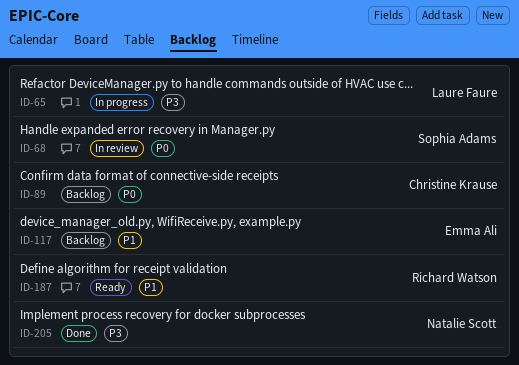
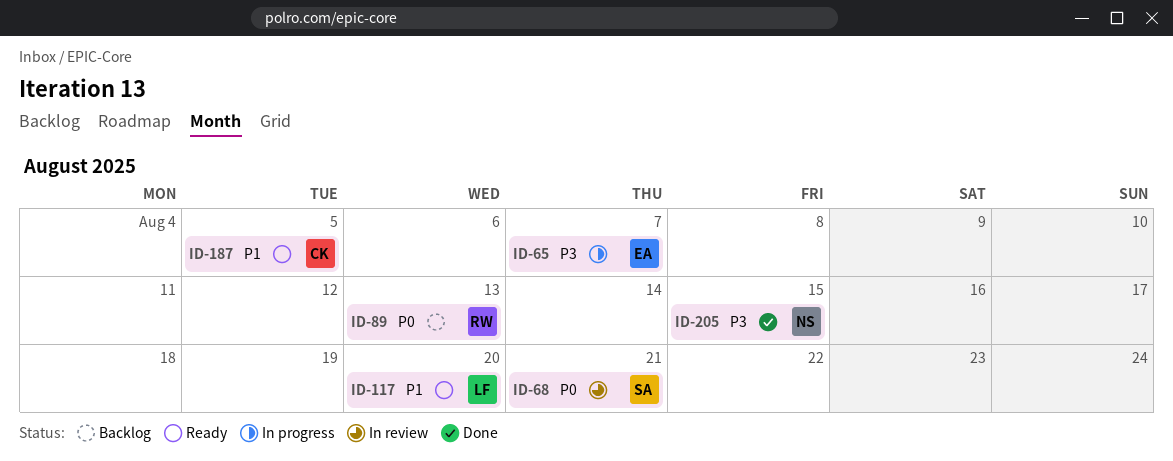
ID-65, owner: Laure Faure -> Emma Ali
ID-89, owner: Christine Krause -> Richard Watson
ID-117, status: Backlog -> Ready
ID-117, owner: Emma Ali -> Laure Faure
ID-187, owner: Richard Watson -> Christine Krause

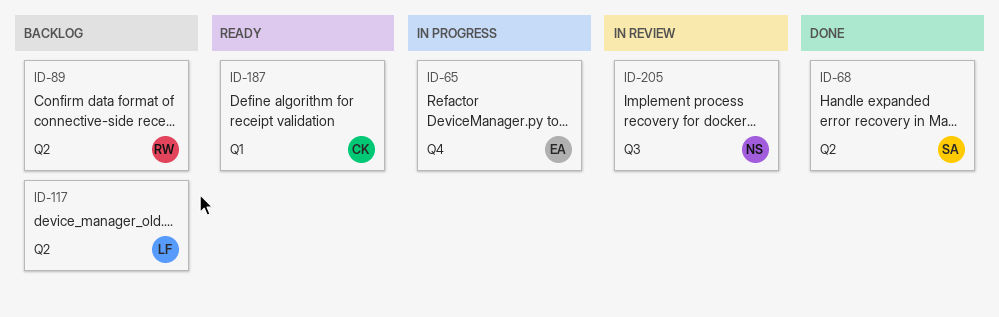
ID-68, status: In review -> Done
ID-117, status: Ready -> Backlog
ID-205, status: Done -> In review

